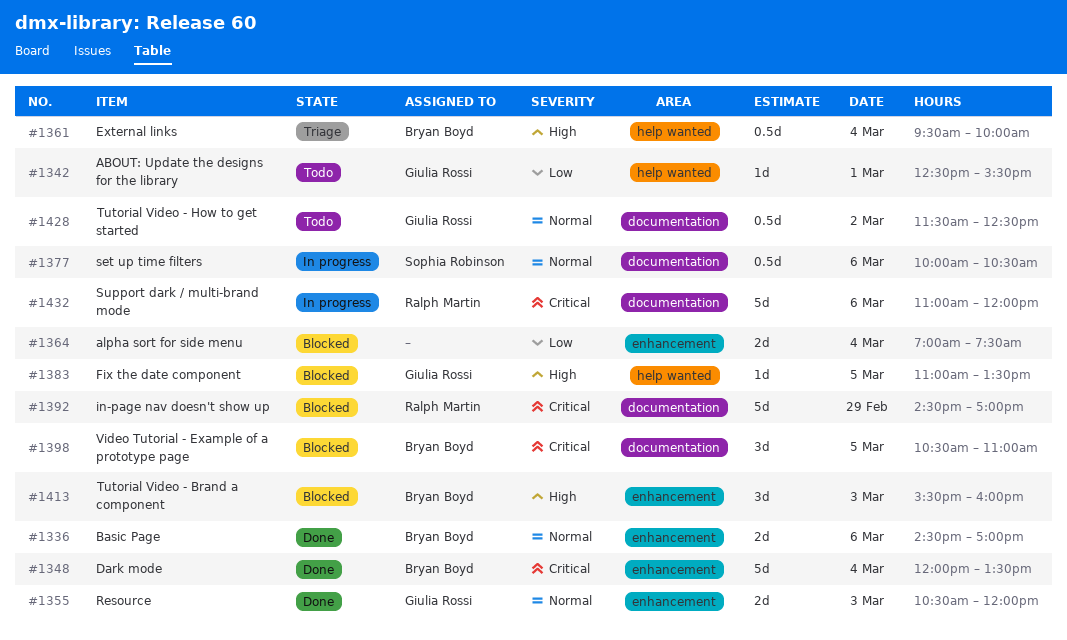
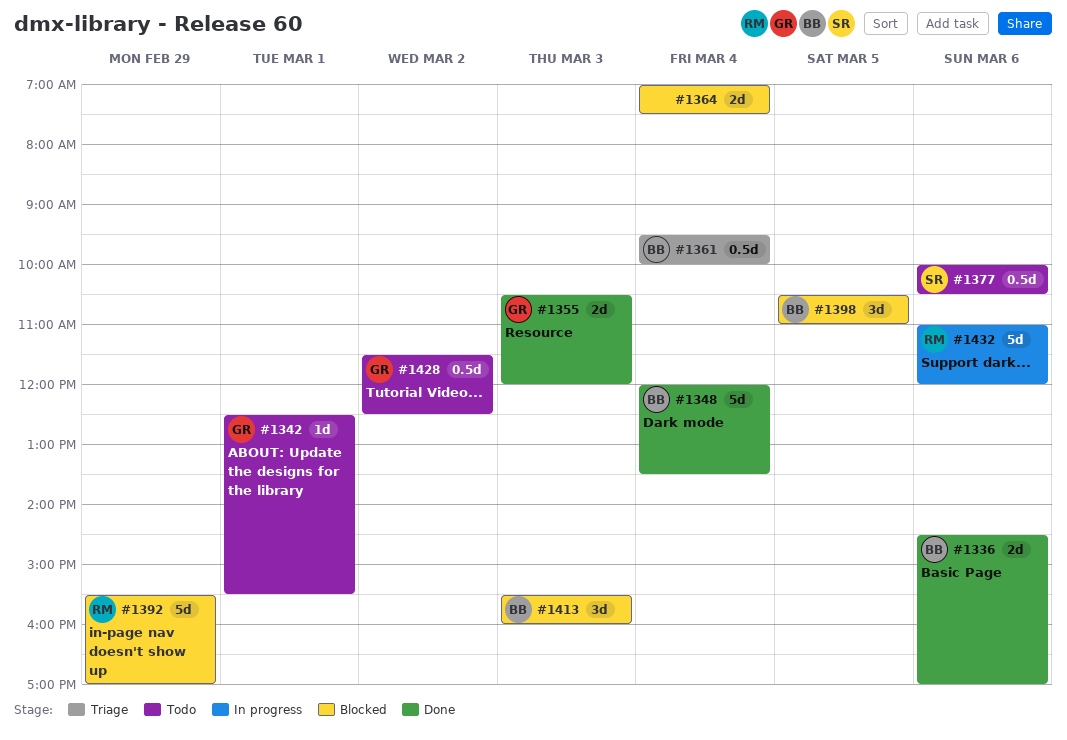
#1377, status: In progress -> Todo
#1383: present -> none
#1392, begins: 14:30 -> 15:30

